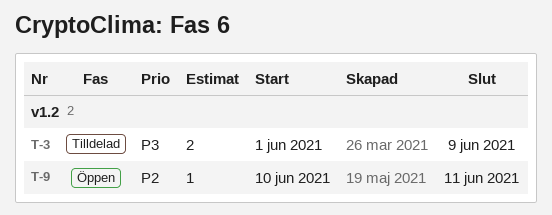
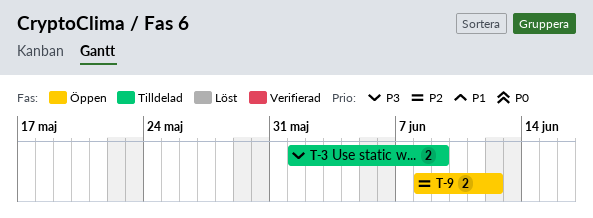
T-9, estimate: 1 -> 2
T-9, start: Jun 10 -> Jun 8
T-9, due: Jun 11 -> Jun 12

